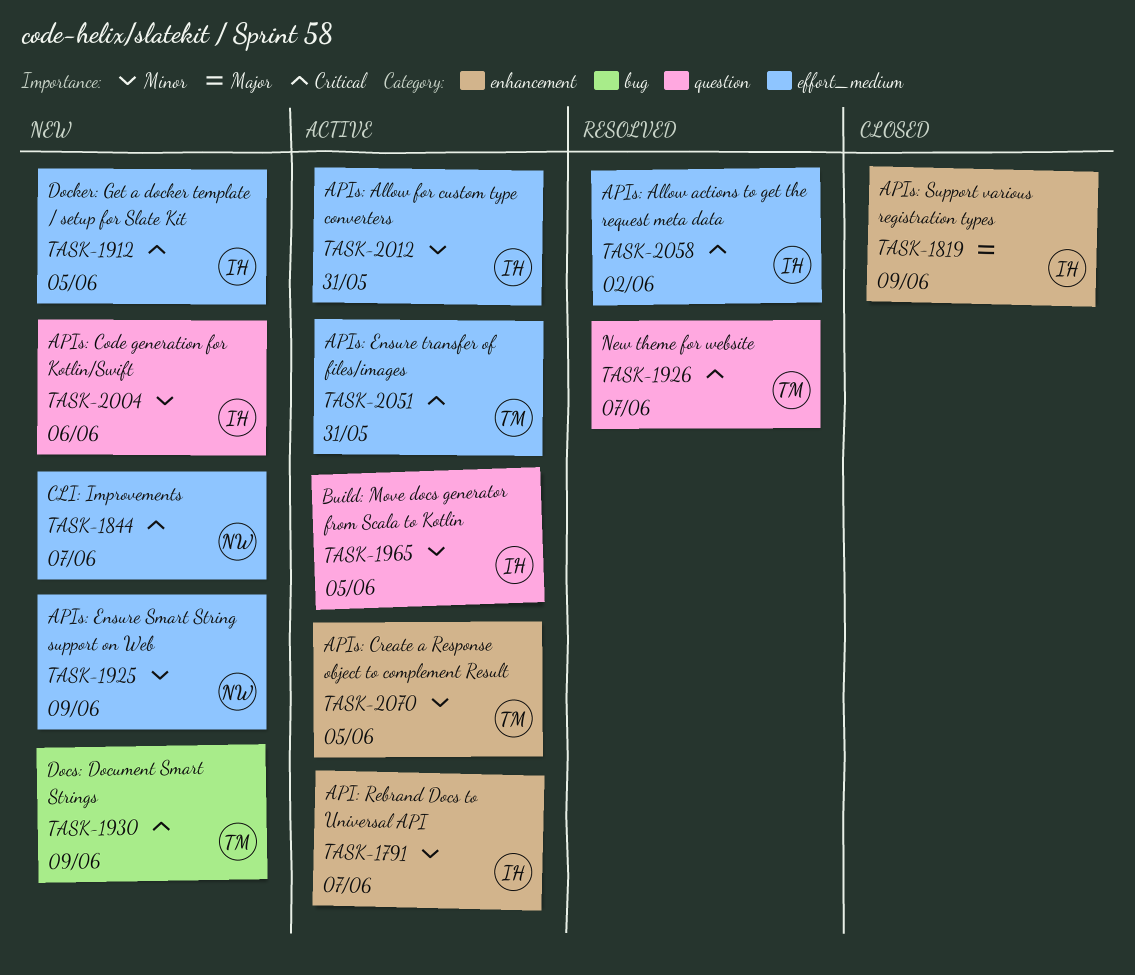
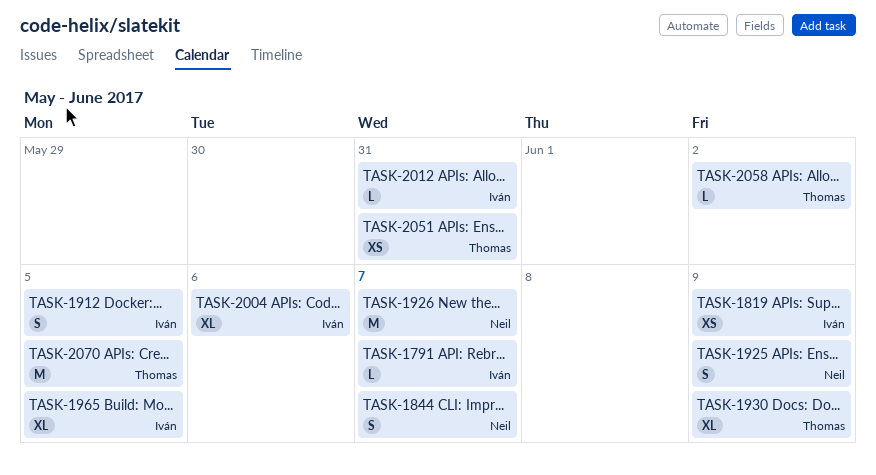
TASK-1926, owner: Thomas -> Neil
TASK-2058, owner: Iván -> Thomas

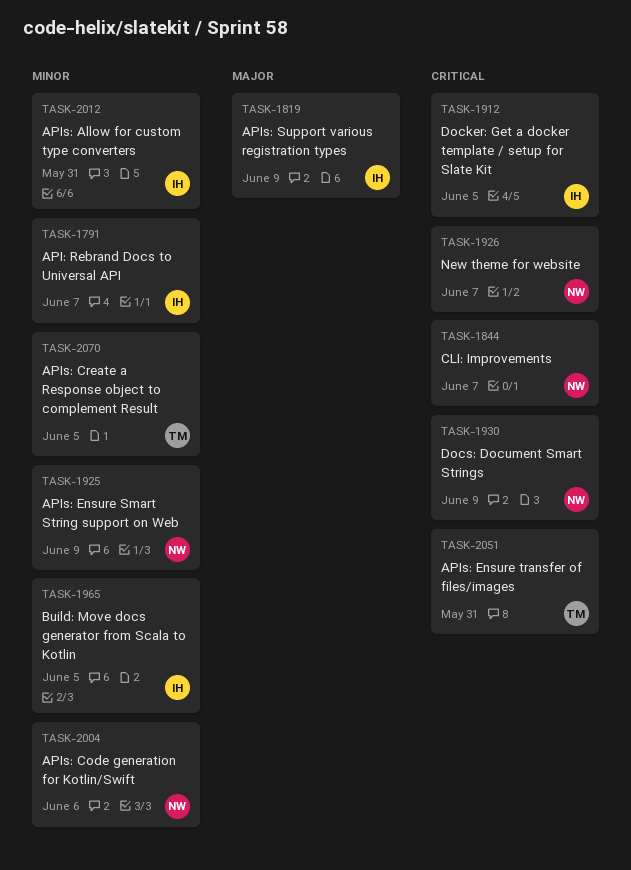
TASK-1930, owner: Thomas -> Neil
TASK-2004, owner: Iván -> Neil
TASK-2058: present -> none

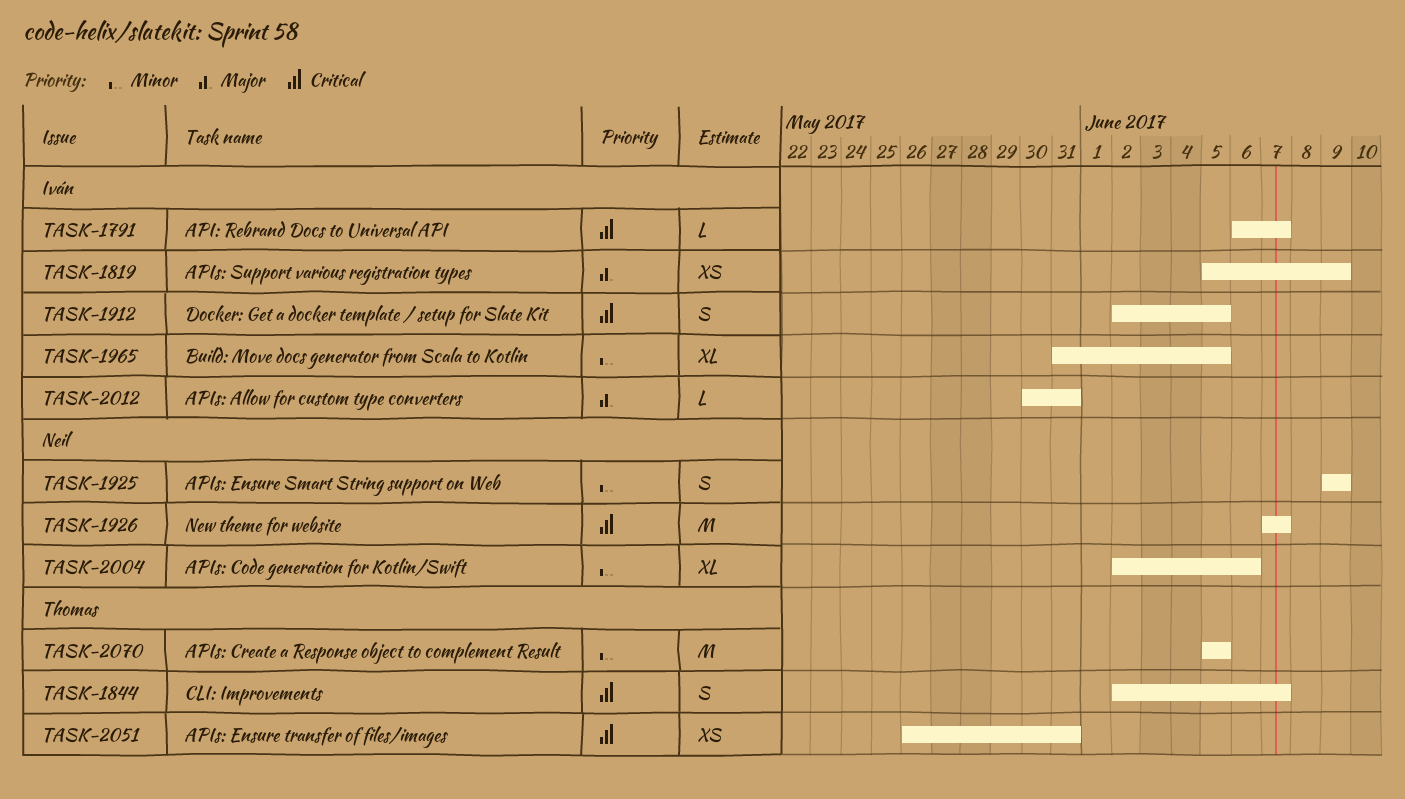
TASK-1791, priority: Minor -> Critical
TASK-1844, owner: Neil -> Thomas
TASK-1930: present -> none
TASK-2012, priority: Minor -> Major

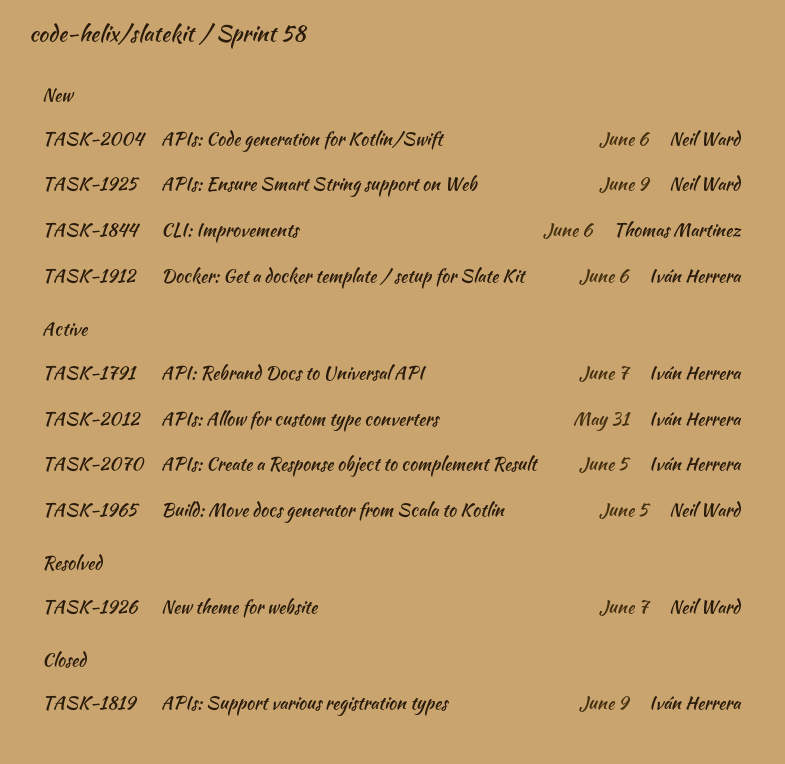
TASK-1844, due: Jun 7 -> Jun 6
TASK-1912, due: Jun 5 -> Jun 6
TASK-1965, owner: Iván Herrera -> Neil Ward
TASK-2051: present -> none
TASK-2070, owner: Thomas Martinez -> Iván Herrera

